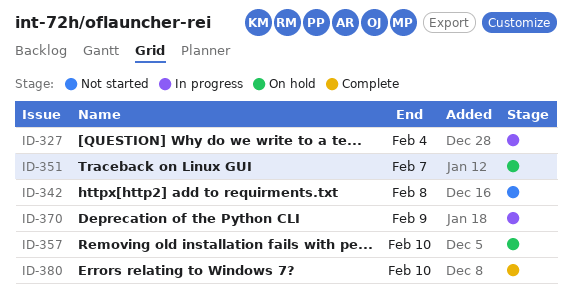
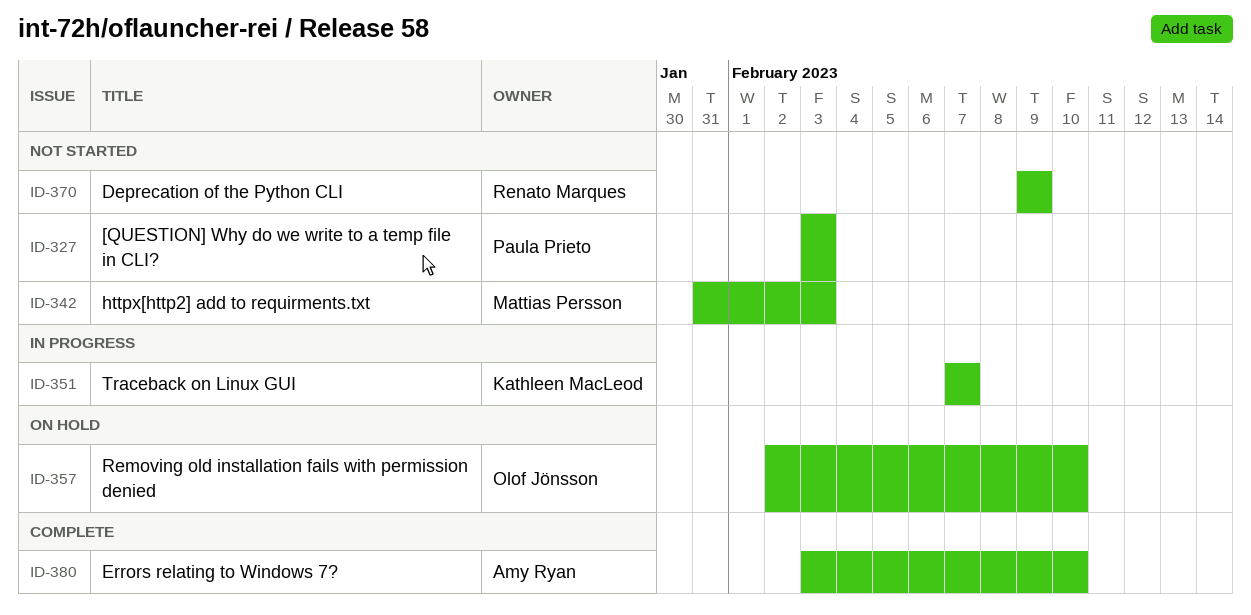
ID-327, status: In progress -> Not started
ID-327, due: Feb 4 -> Feb 3
ID-342, due: Feb 8 -> Feb 3
ID-351, status: On hold -> In progress
ID-370, status: In progress -> Not started

